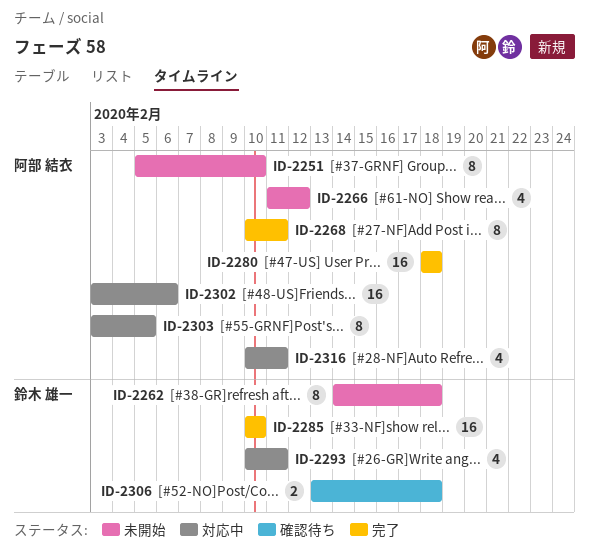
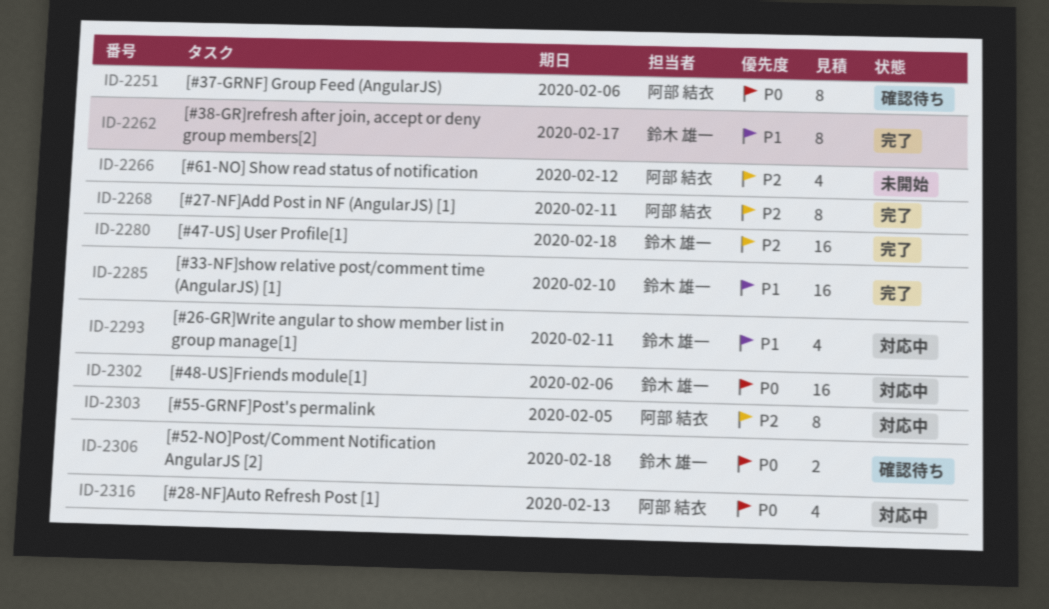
ID-2251, status: 未開始 -> 確認待ち
ID-2251, due: Feb 10 -> Feb 6
ID-2262, status: 未開始 -> 完了
ID-2262, due: Feb 18 -> Feb 17
ID-2280, owner: 阿部 結衣 -> 鈴木 雄一
ID-2302, owner: 阿部 結衣 -> 鈴木 雄一
ID-2316, due: Feb 11 -> Feb 13

